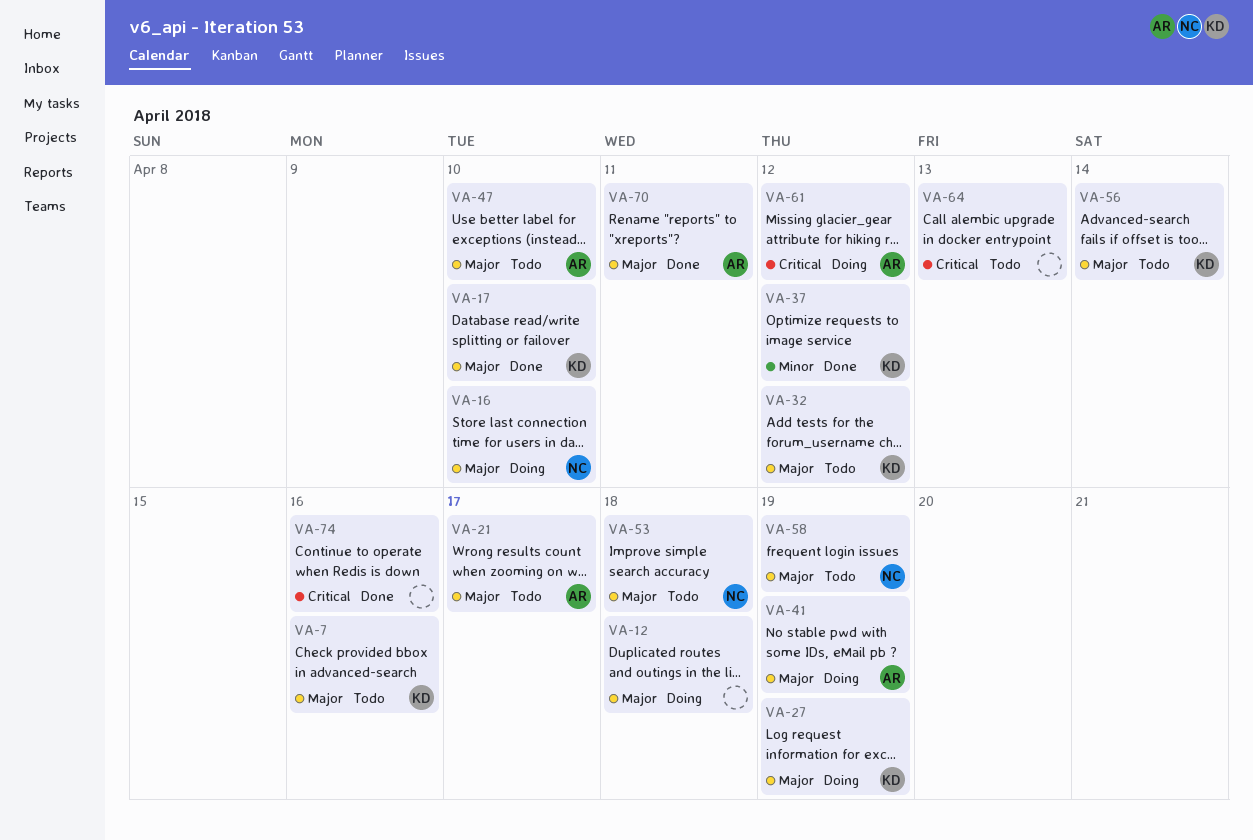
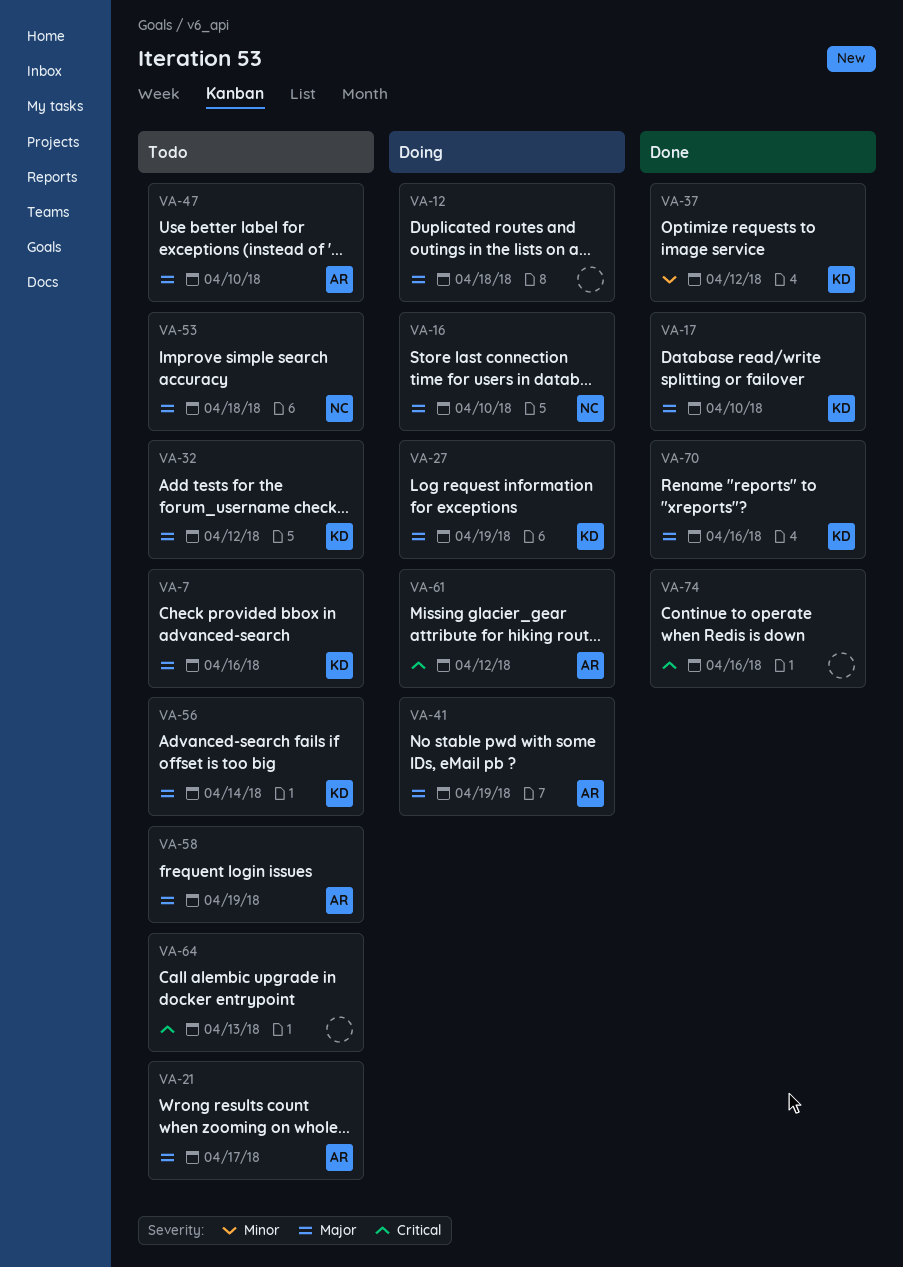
VA-58, owner: NC -> AR
VA-70, owner: AR -> KD
VA-70, due: Apr 11 -> Apr 16

